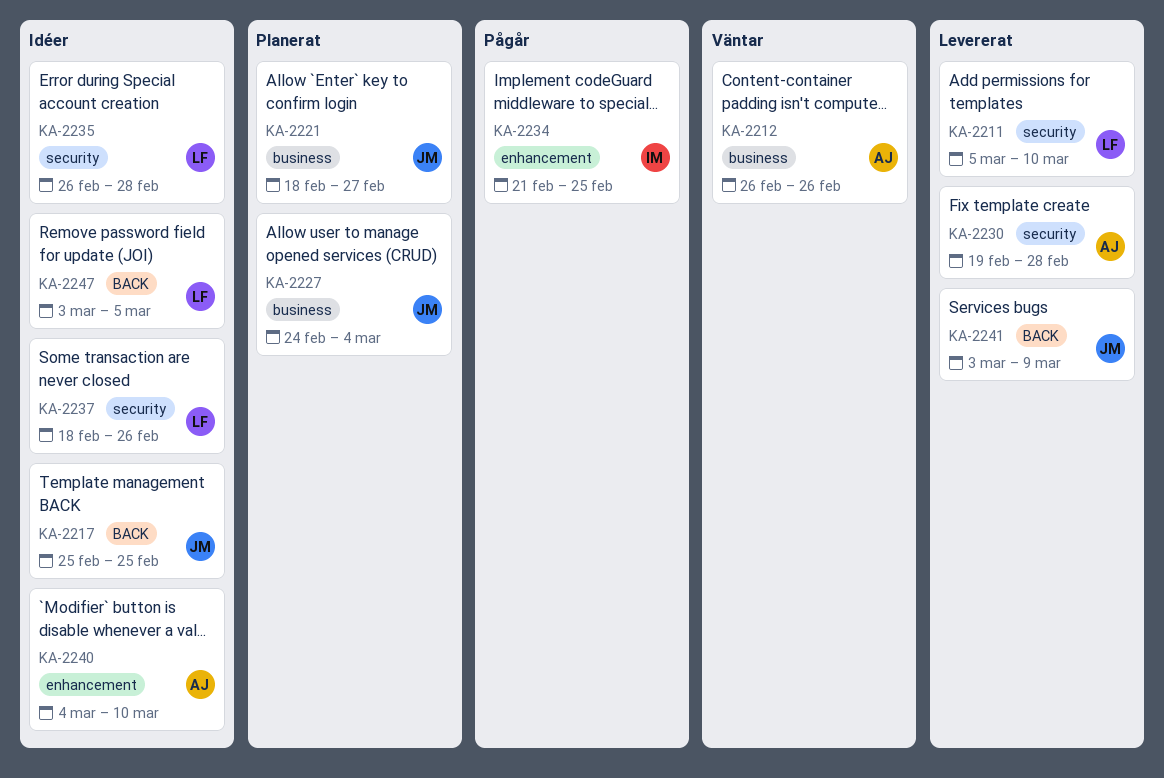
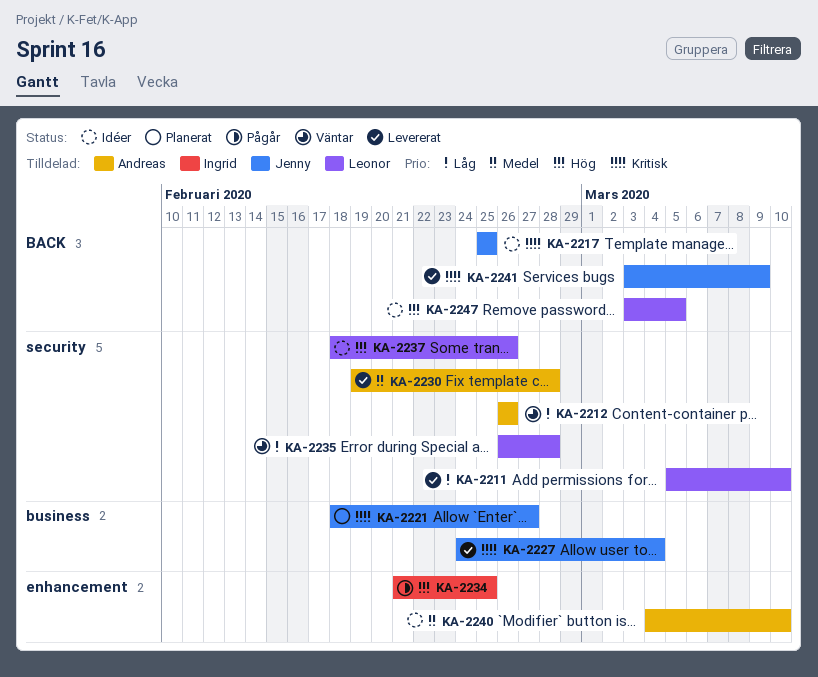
KA-2212, label: business -> security
KA-2227, status: Planerat -> Levererat
KA-2235, status: Idéer -> Väntar

